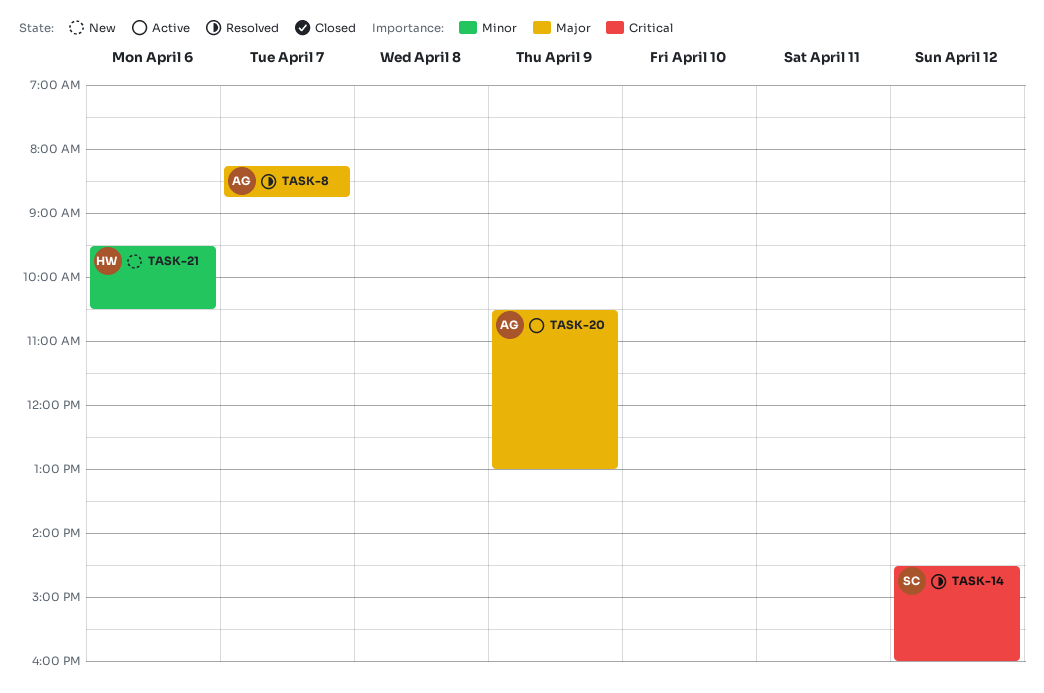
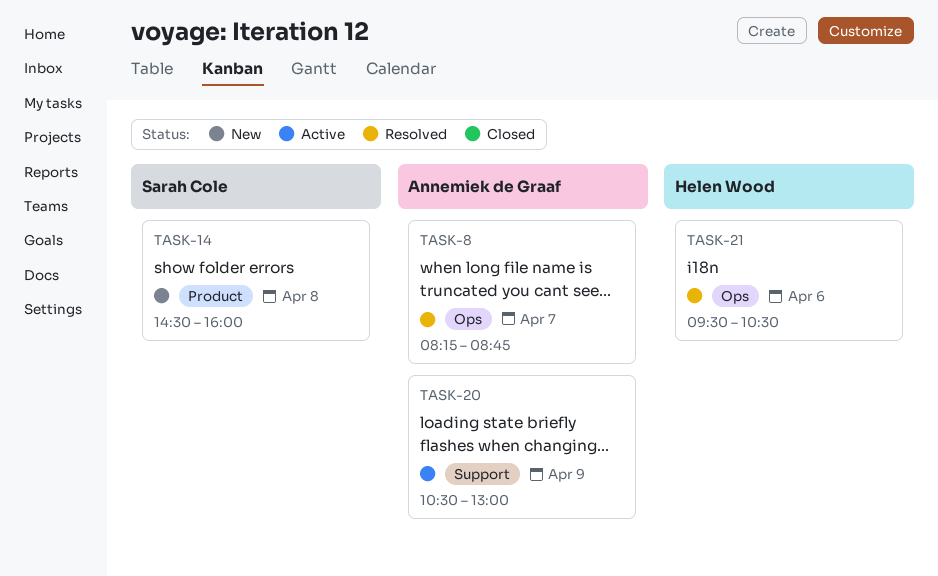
TASK-14, status: Resolved -> New
TASK-14, day: Apr 12 -> Apr 8
TASK-21, status: New -> Resolved

